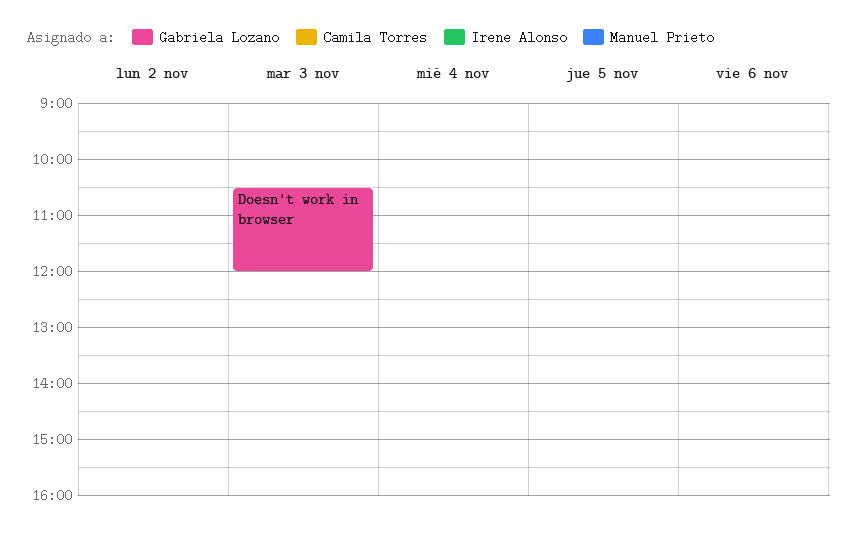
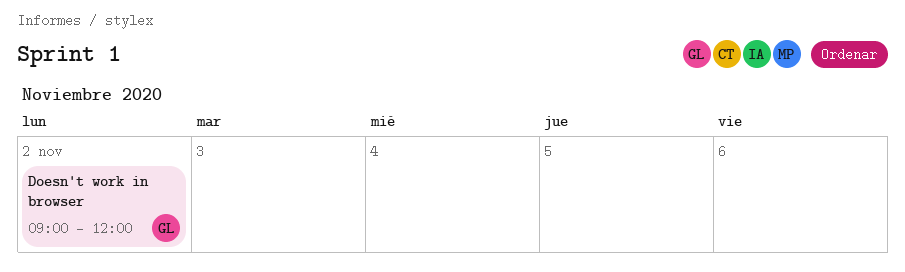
Doesn't work in browser, day: Nov 3 -> Nov 2
Doesn't work in browser, begins: 10:30 -> 09:00

